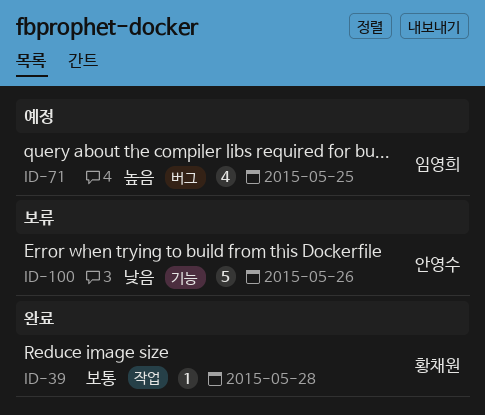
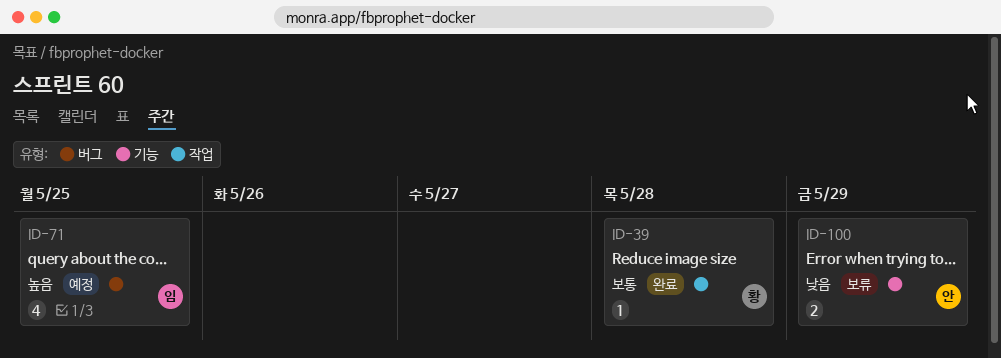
ID-100, estimate: 5 -> 2
ID-100, due: May 26 -> May 29

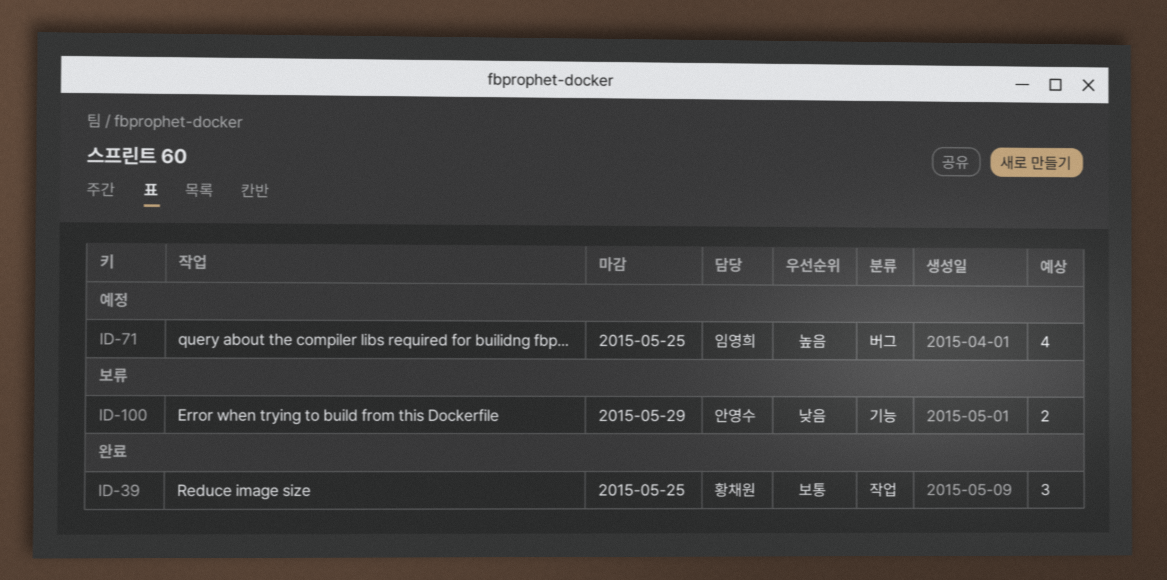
ID-39, estimate: 1 -> 3
ID-39, due: May 28 -> May 25

